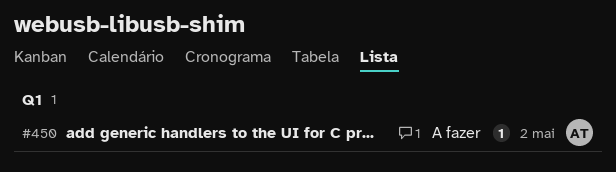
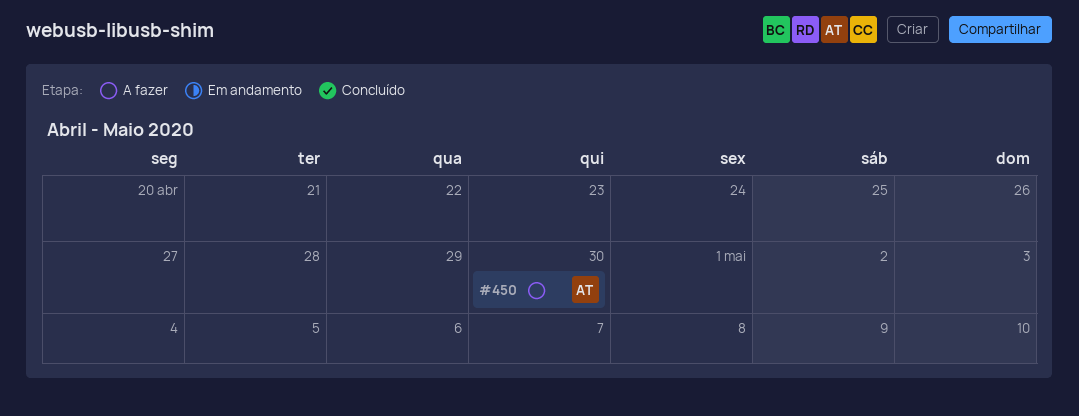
#450, due: May 2 -> Apr 30

